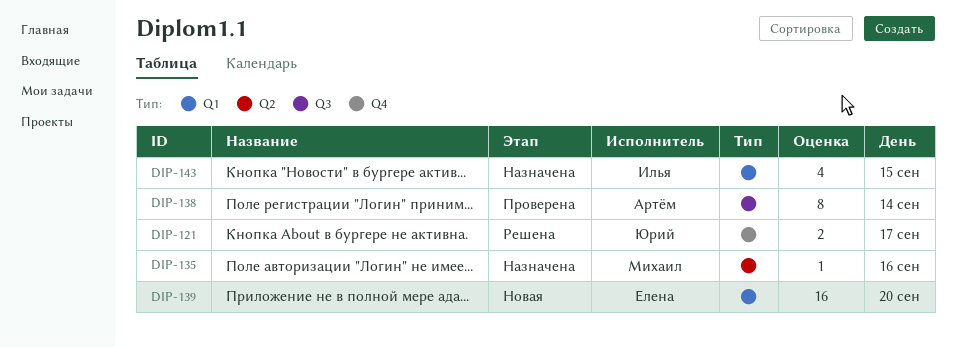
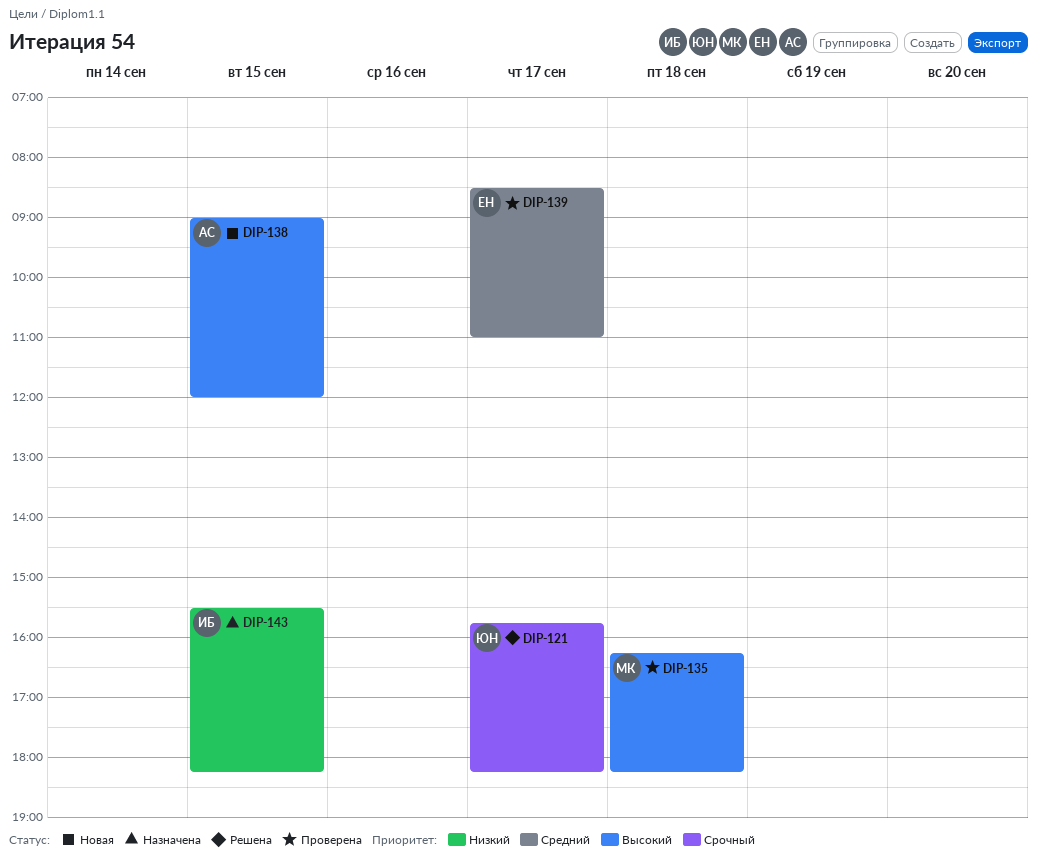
DIP-135, status: Назначена -> Проверена
DIP-135, day: Sep 16 -> Sep 18
DIP-138, status: Проверена -> Новая
DIP-138, day: Sep 14 -> Sep 15
DIP-139, status: Новая -> Проверена
DIP-139, day: Sep 20 -> Sep 17

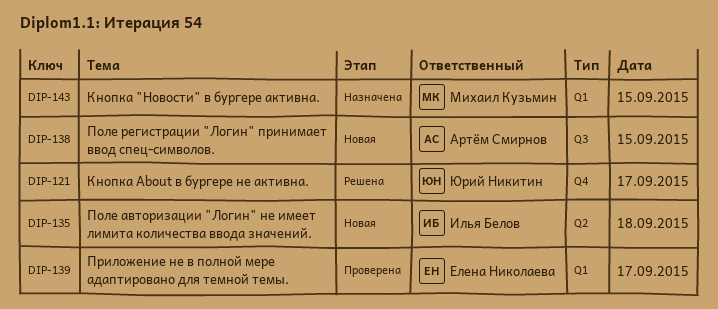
DIP-135, status: Проверена -> Новая
DIP-135, owner: Михаил Кузьмин -> Илья Белов
DIP-143, owner: Илья Белов -> Михаил Кузьмин

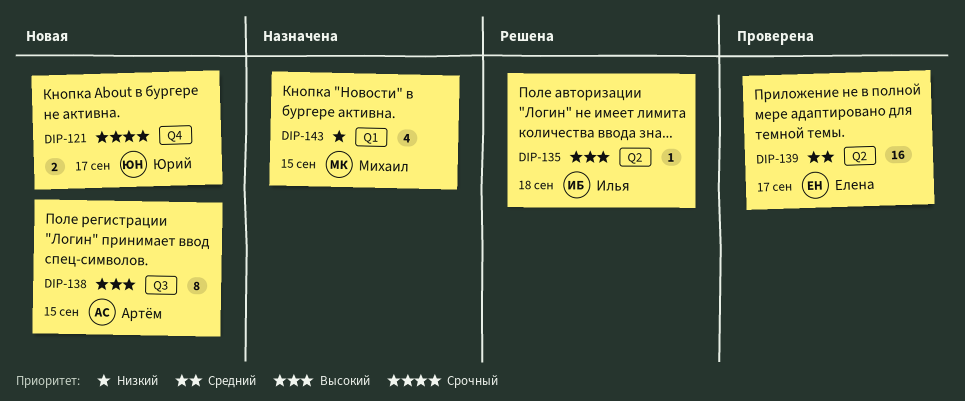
DIP-121, status: Решена -> Новая
DIP-135, status: Новая -> Решена
DIP-139, label: Q1 -> Q2

